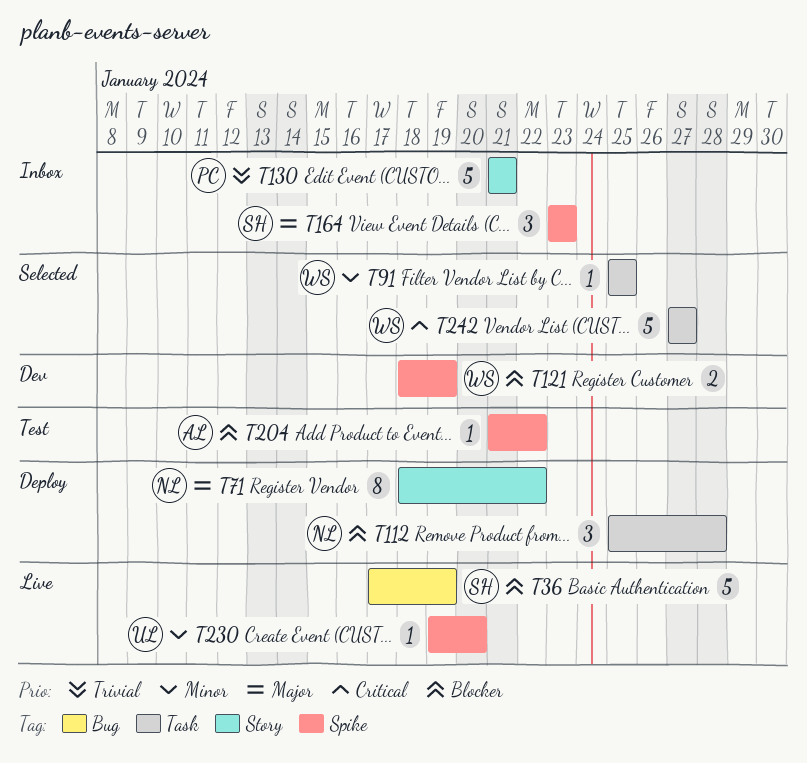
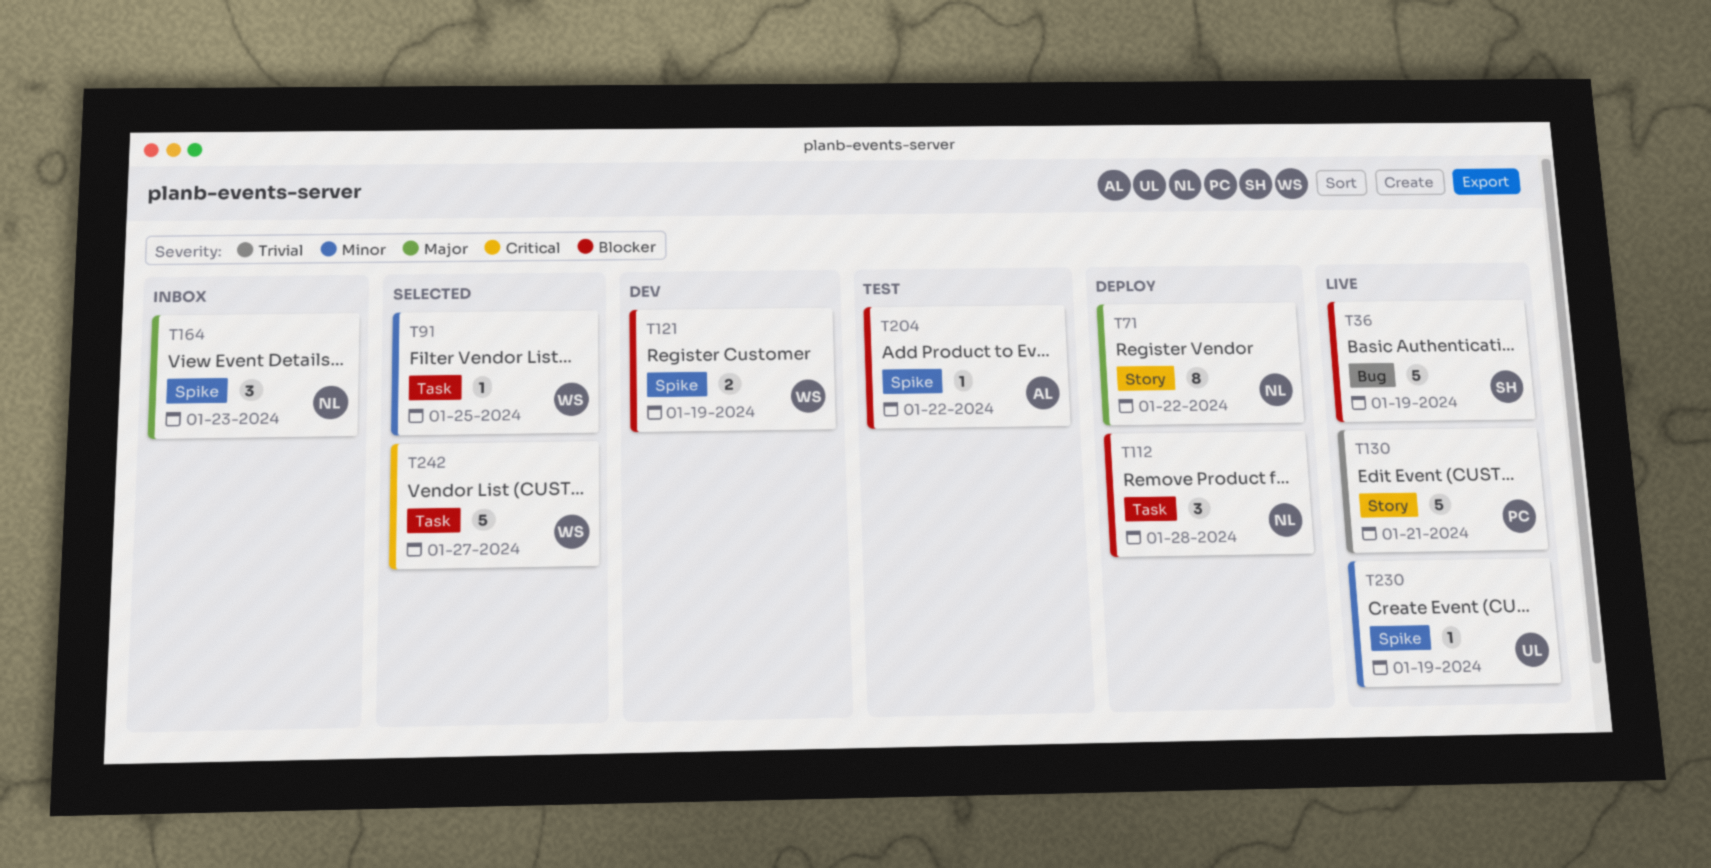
T130, status: Inbox -> Live
T164, owner: SH -> NL
T230, due: Jan 20 -> Jan 19

